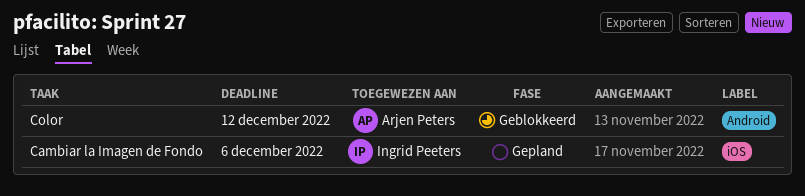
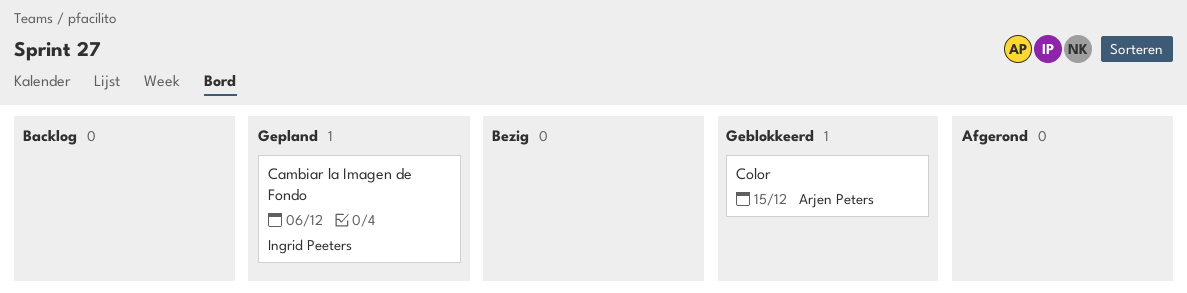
Color, due: Dec 12 -> Dec 15

